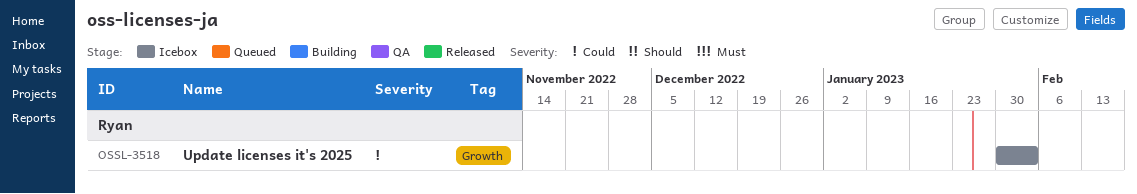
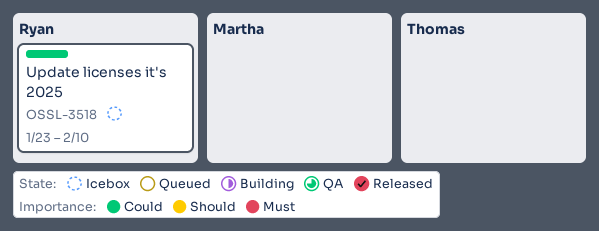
OSSL-3518, start: Jan 30 -> Jan 23
OSSL-3518, due: Feb 3 -> Feb 10

